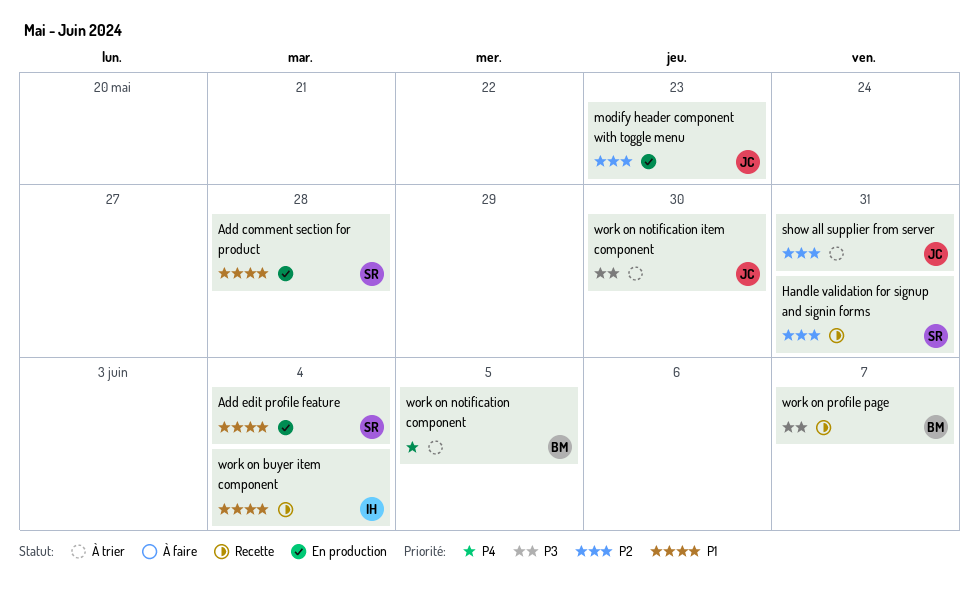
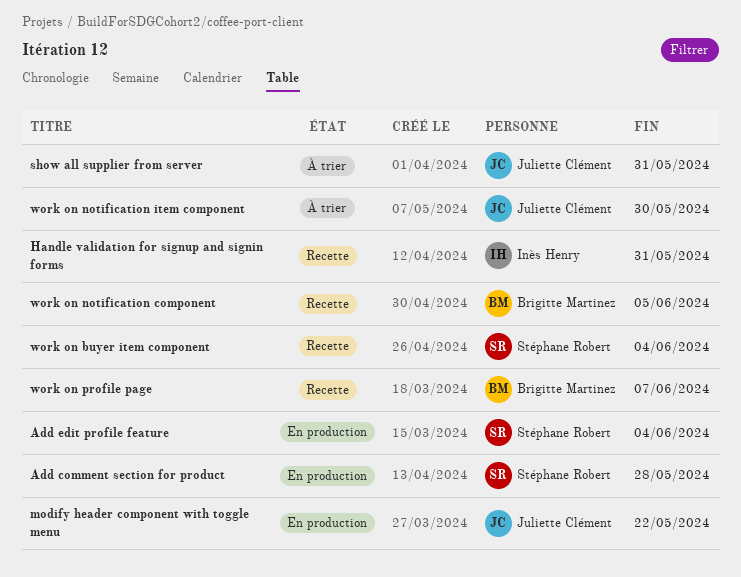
Handle validation for signup and signin forms, owner: Stéphane Robert -> Inès Henry
modify header component with toggle menu, due: May 23 -> May 22
work on buyer item component, owner: Inès Henry -> Stéphane Robert
work on notification component, status: À trier -> Recette

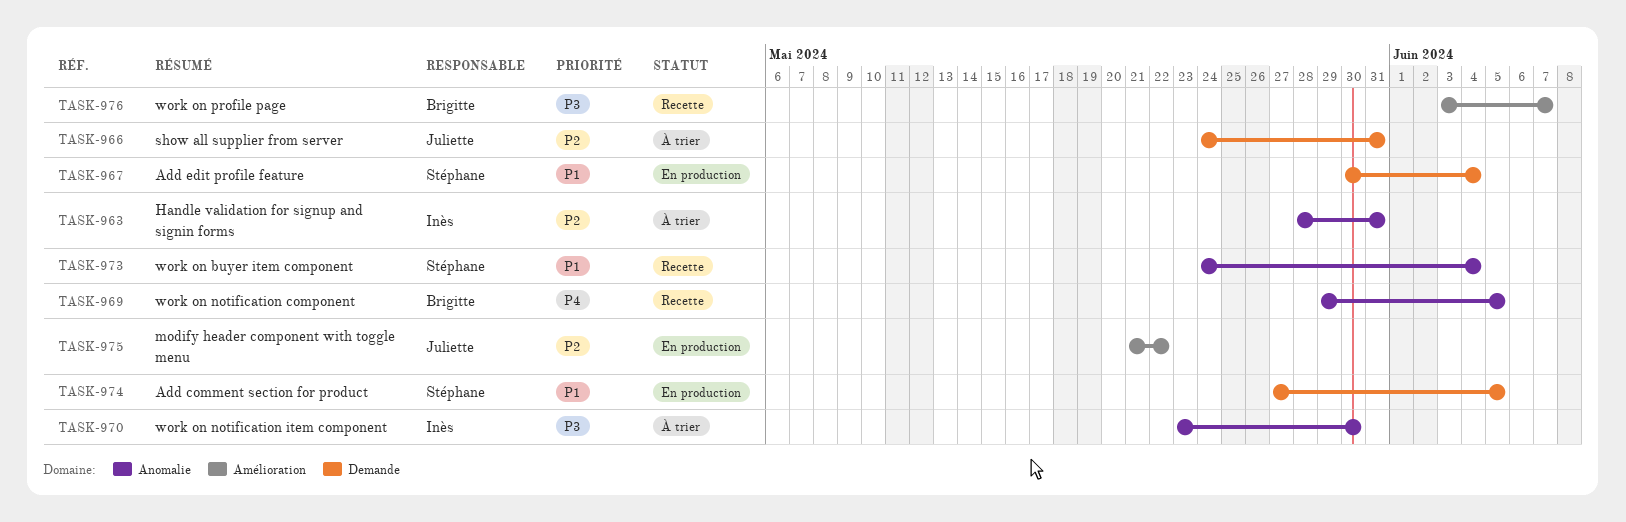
Add comment section for product, due: May 28 -> Jun 5
Handle validation for signup and signin forms, status: Recette -> À trier
work on notification item component, owner: Juliette Clément -> Inès Henry

